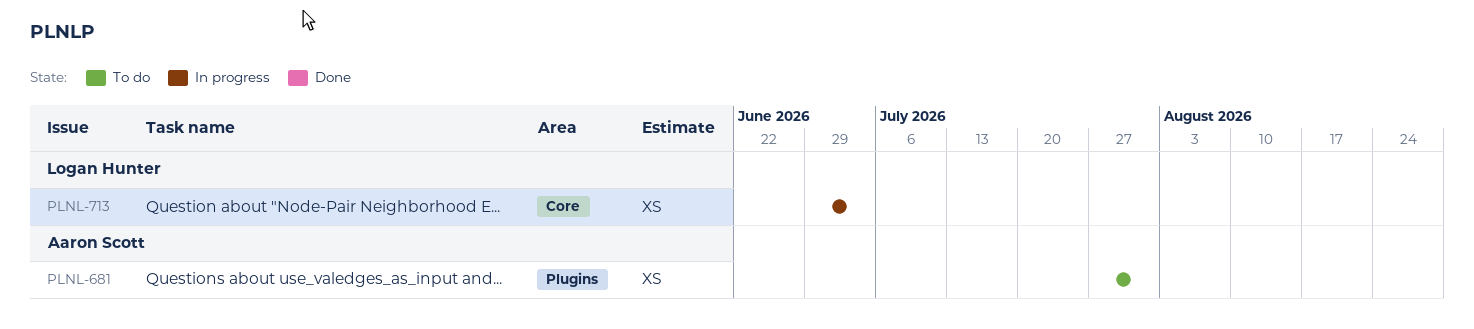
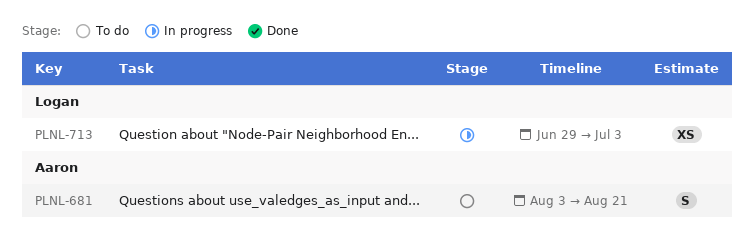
PLNL-681, estimate: XS -> S
PLNL-681, start: Jul 27 -> Aug 3
PLNL-681, due: Jul 31 -> Aug 21

